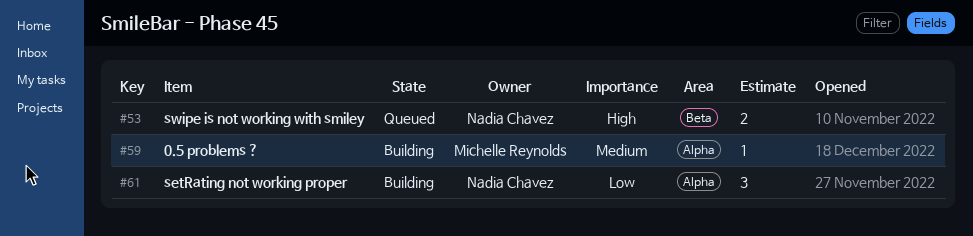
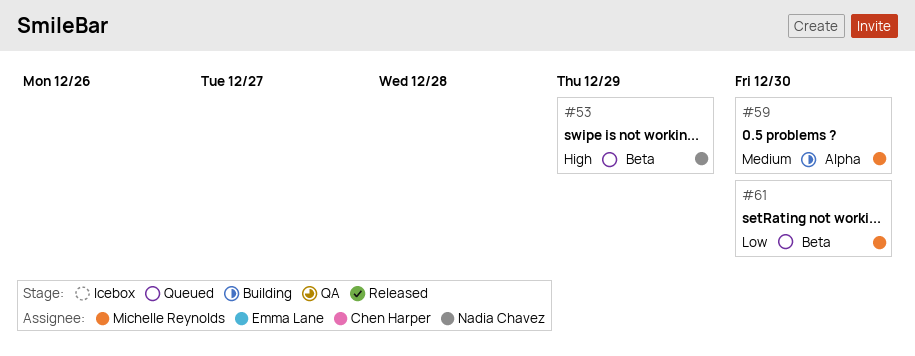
#61, status: Building -> Queued
#61, owner: Nadia Chavez -> Michelle Reynolds
#61, label: Alpha -> Beta

